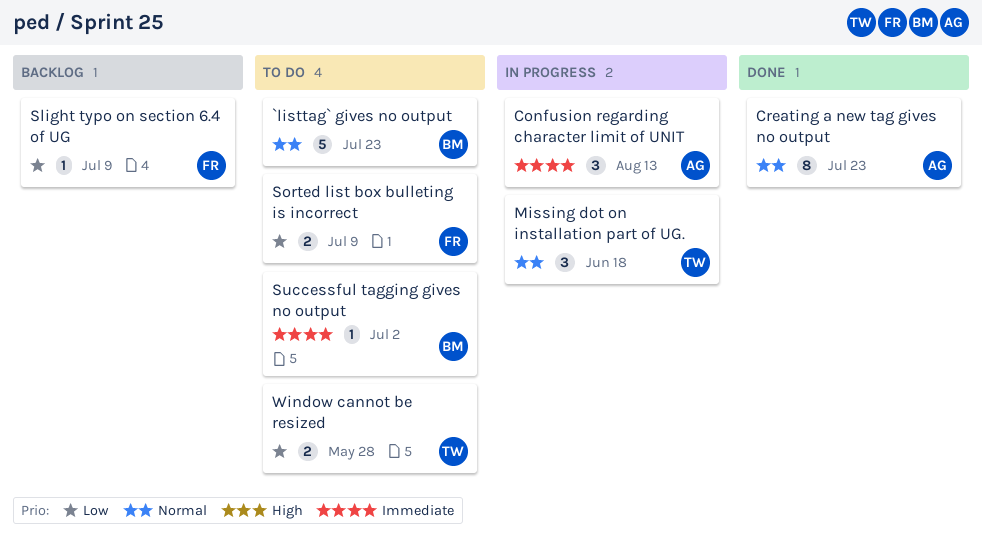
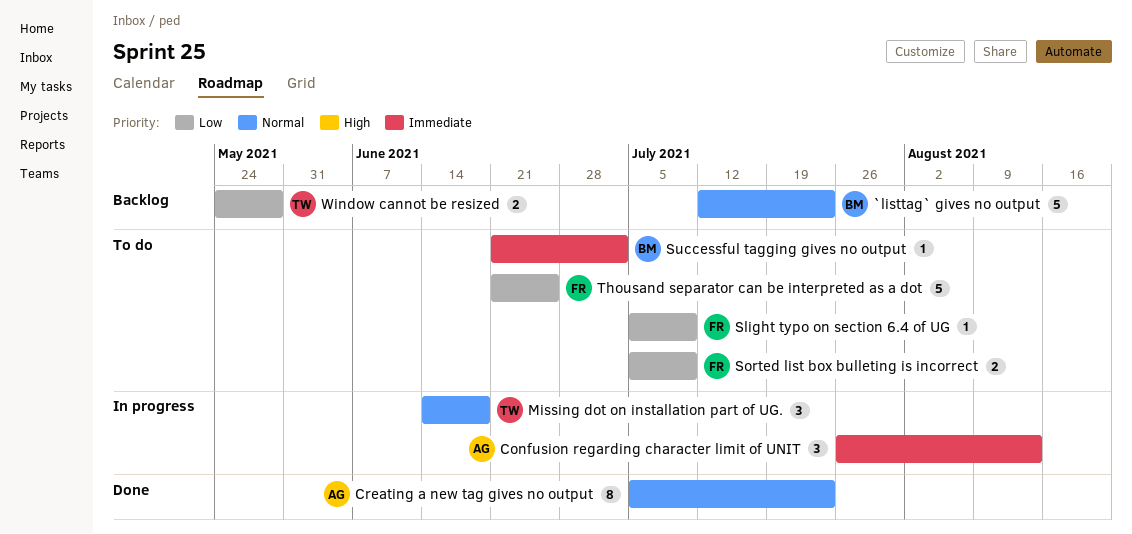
`listtag` gives no output, status: To do -> Backlog
Slight typo on section 6.4 of UG, status: Backlog -> To do
Thousand separator can be interpreted as a dot: none -> present
Window cannot be resized, status: To do -> Backlog

